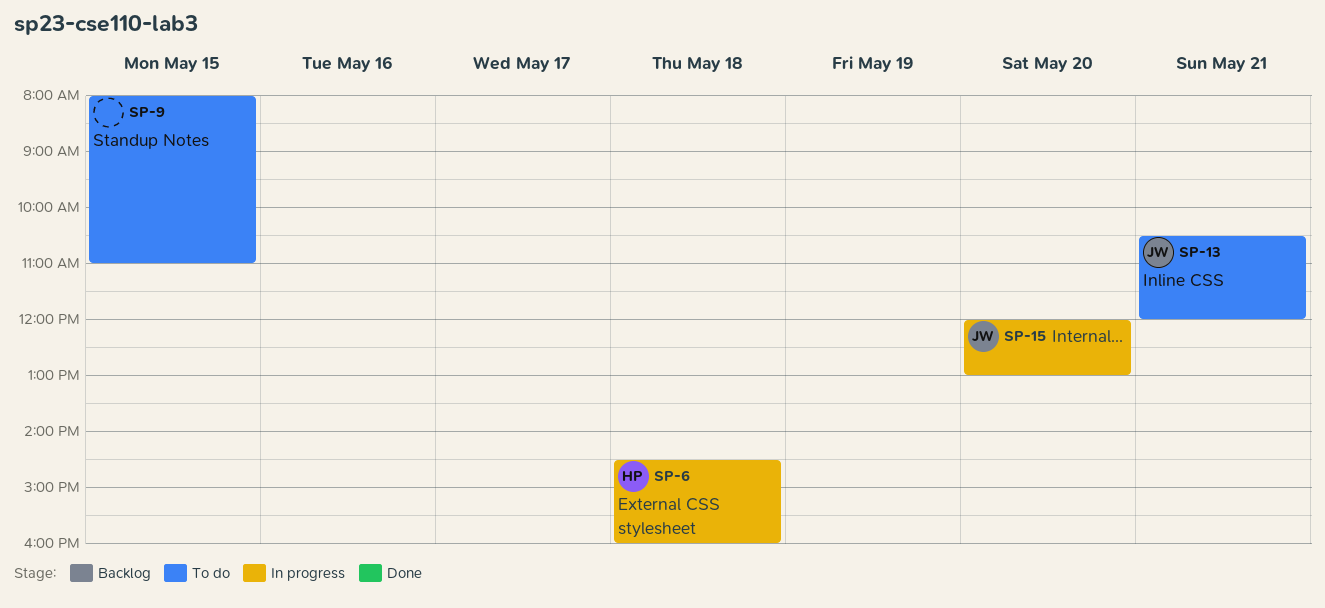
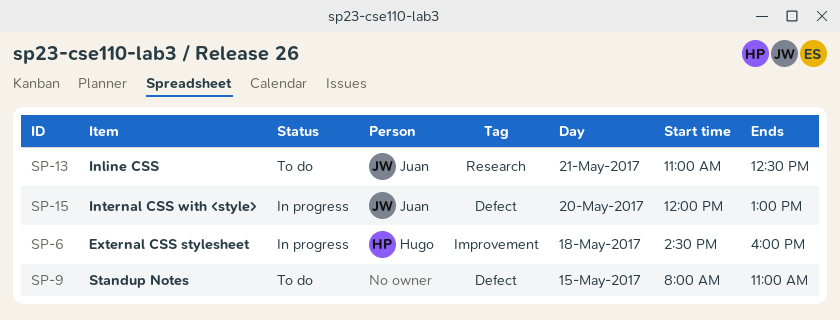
SP-13, begins: 10:30 -> 11:00
SP-13, ends: 12:00 -> 12:30

